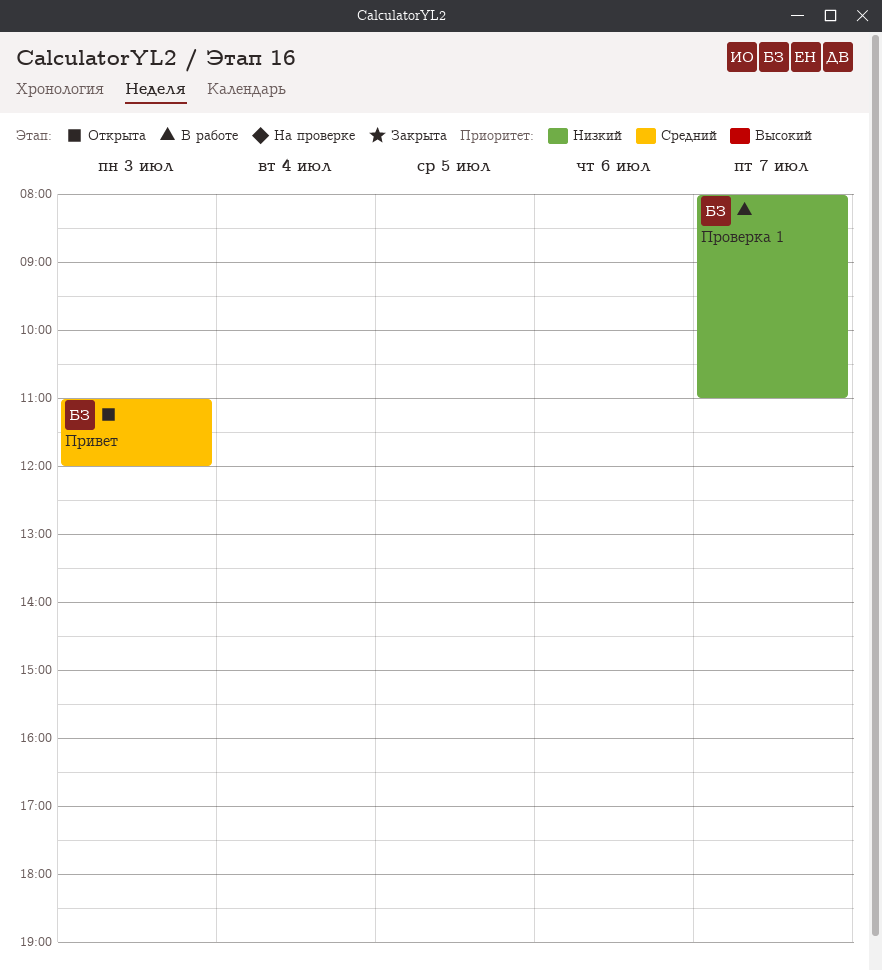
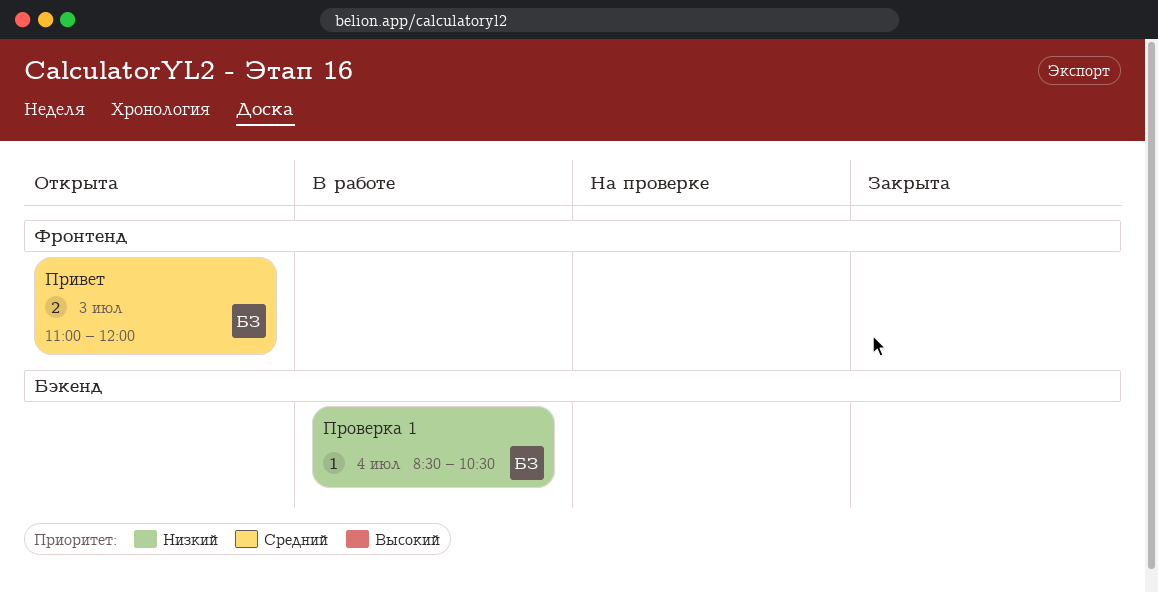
Проверка 1, day: Jul 7 -> Jul 4
Проверка 1, begins: 08:00 -> 08:30
Проверка 1, ends: 11:00 -> 10:30

